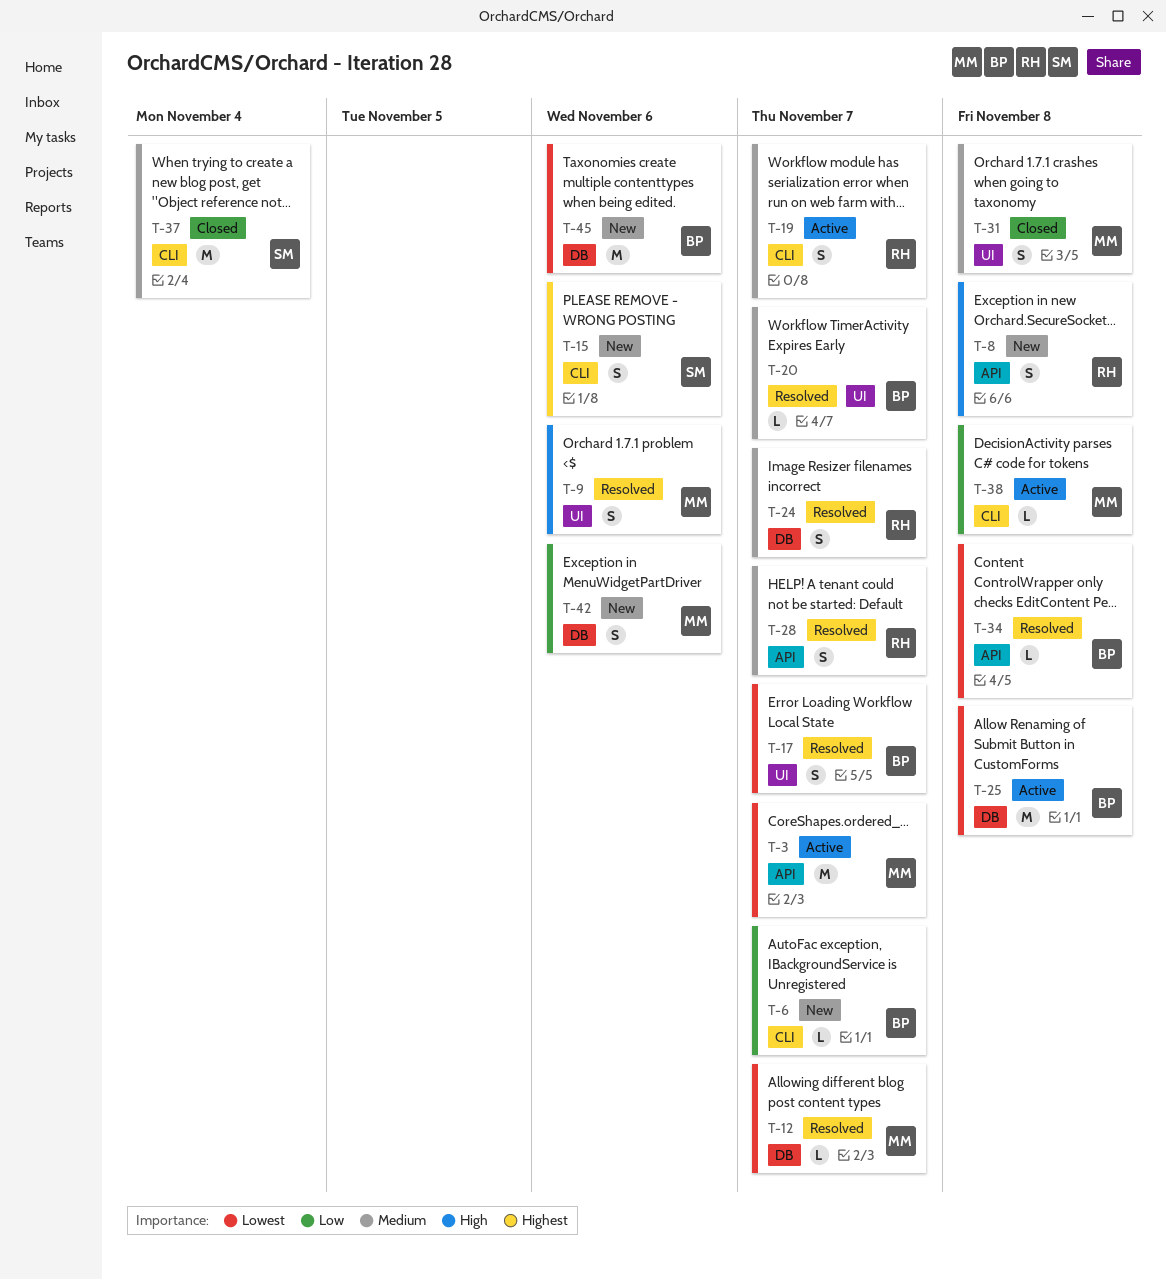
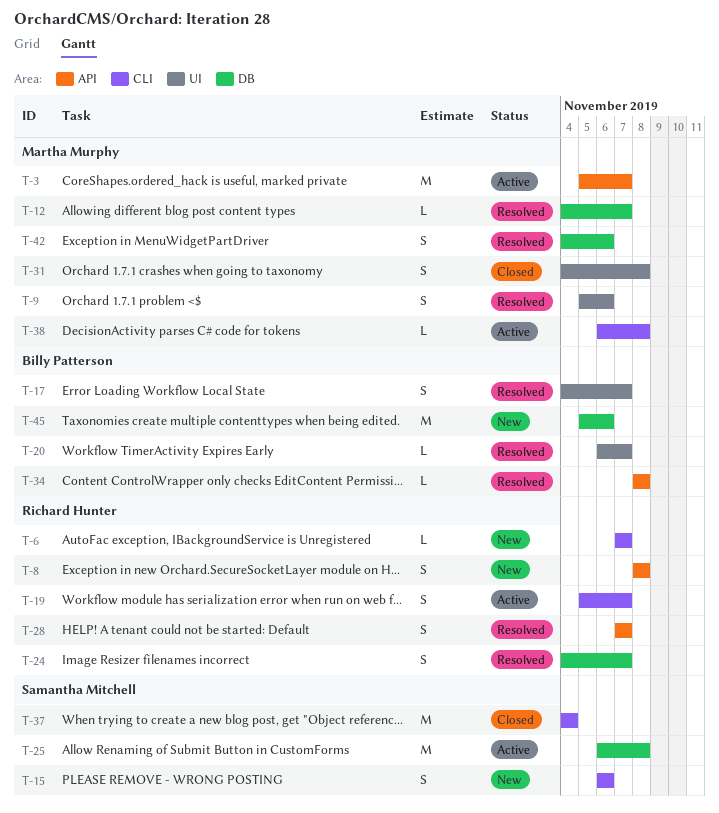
T-6, owner: Billy Patterson -> Richard Hunter
T-25, owner: Billy Patterson -> Samantha Mitchell
T-42, status: New -> Resolved

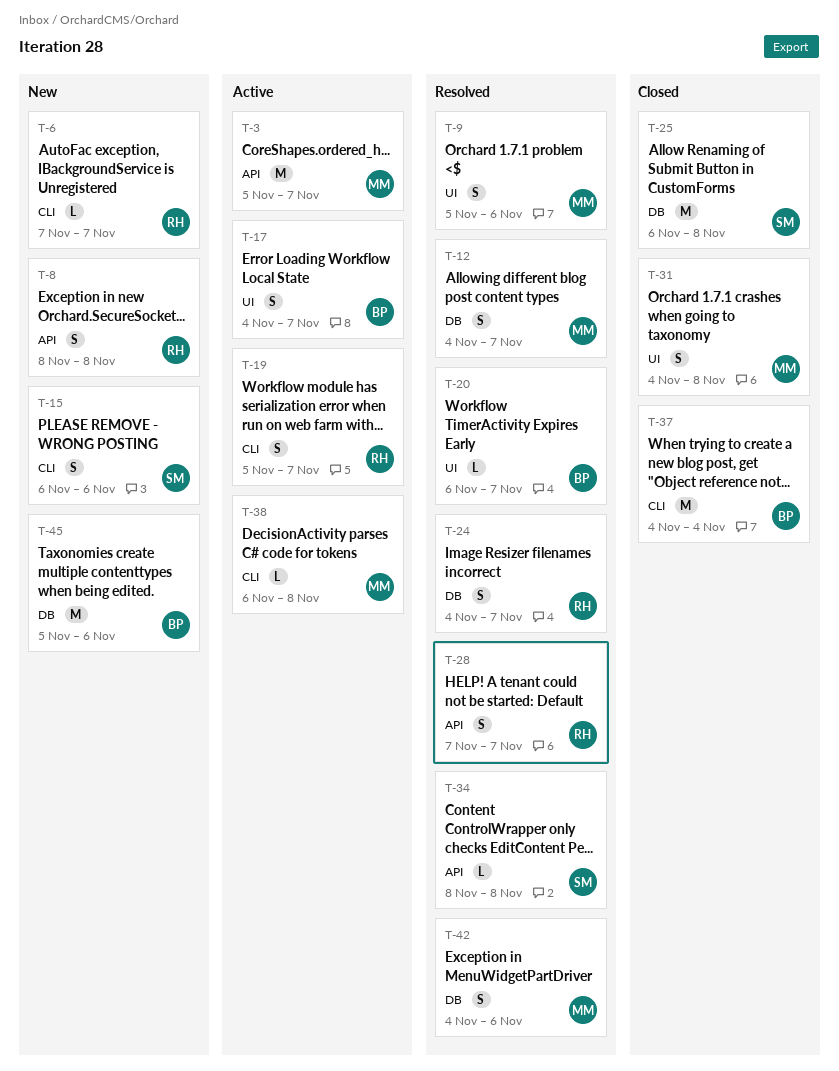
T-12, estimate: L -> S
T-17, status: Resolved -> Active
T-25, status: Active -> Closed
T-34, owner: Billy Patterson -> Samantha Mitchell
T-37, owner: Samantha Mitchell -> Billy Patterson

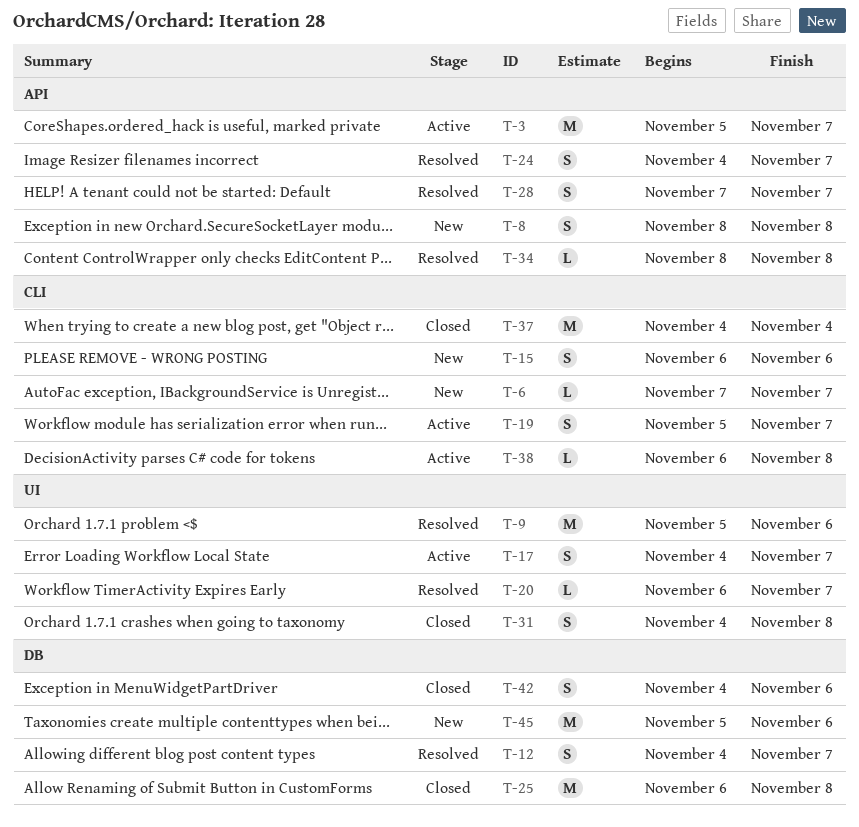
T-9, estimate: S -> M
T-24, label: DB -> API
T-42, status: Resolved -> Closed

